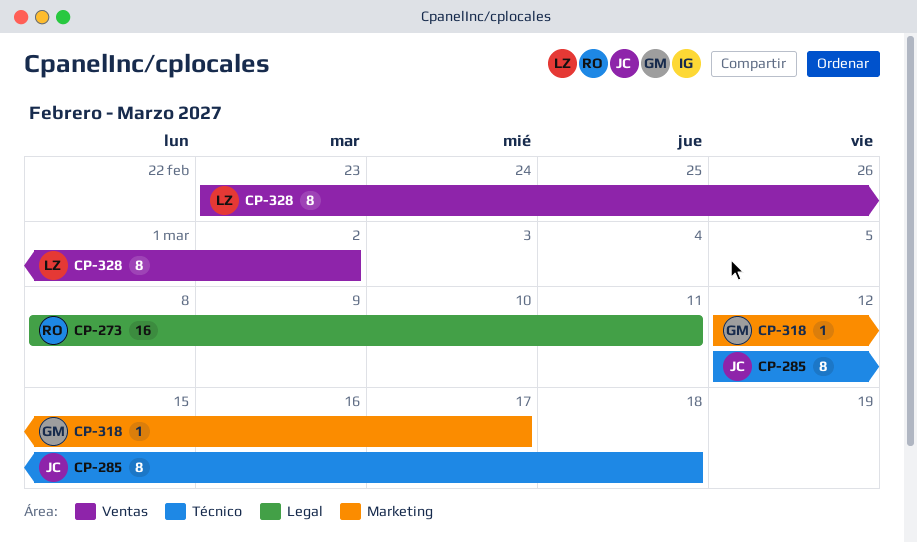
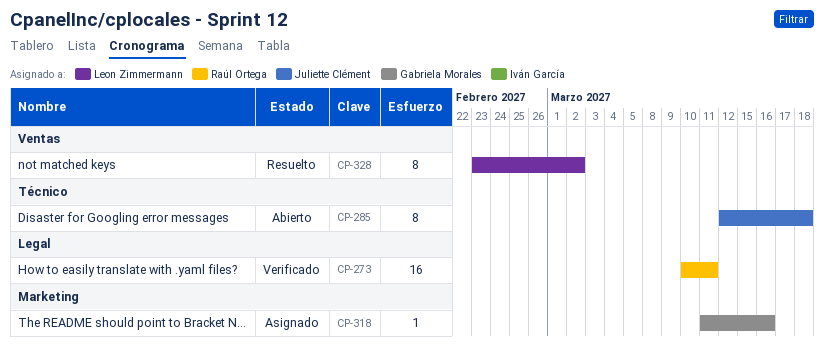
CP-273, start: Mar 8 -> Mar 10
CP-318, start: Mar 12 -> Mar 11
CP-318, due: Mar 17 -> Mar 16

